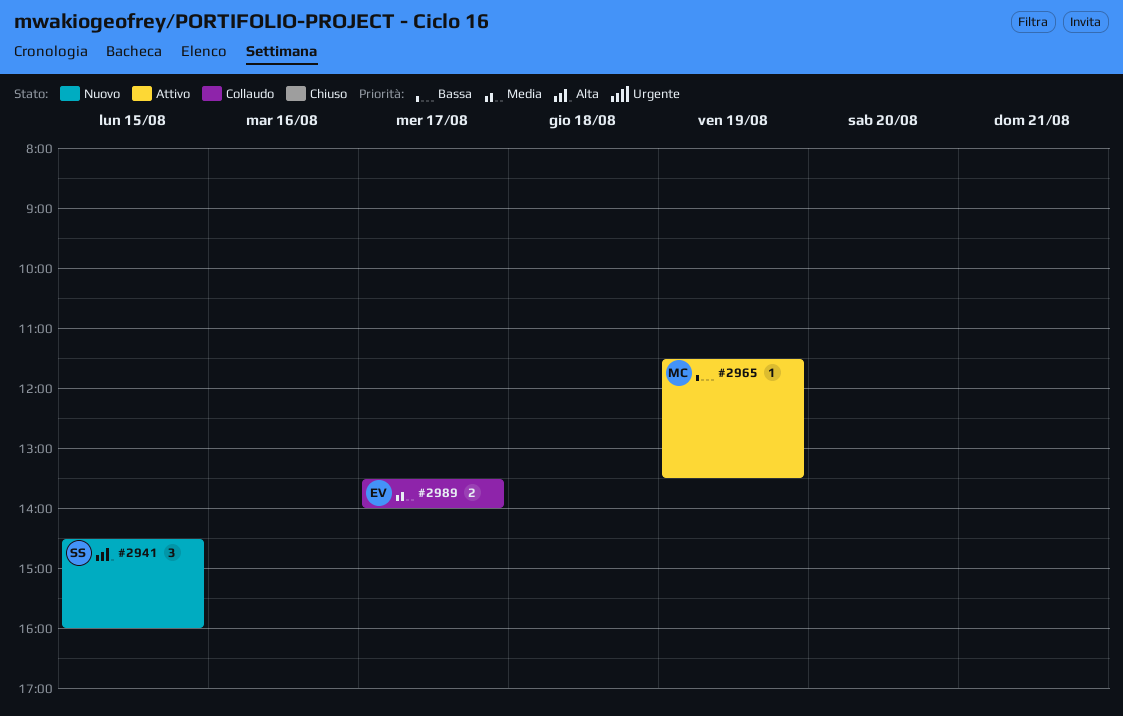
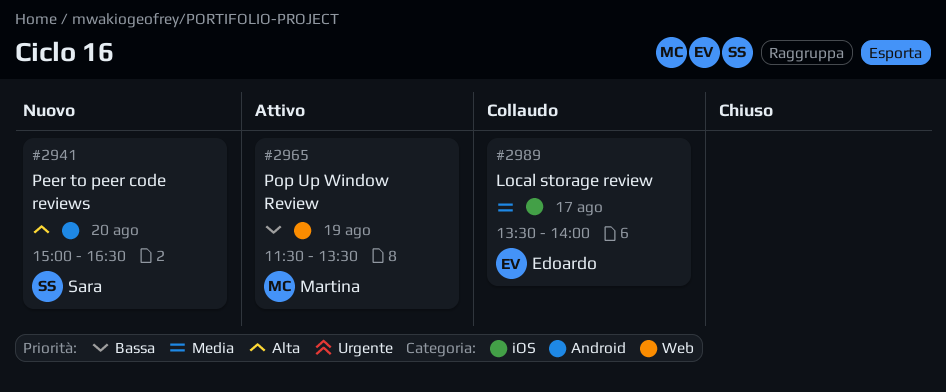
#2941, day: Aug 15 -> Aug 20
#2941, begins: 14:30 -> 15:00
#2941, ends: 16:00 -> 16:30

